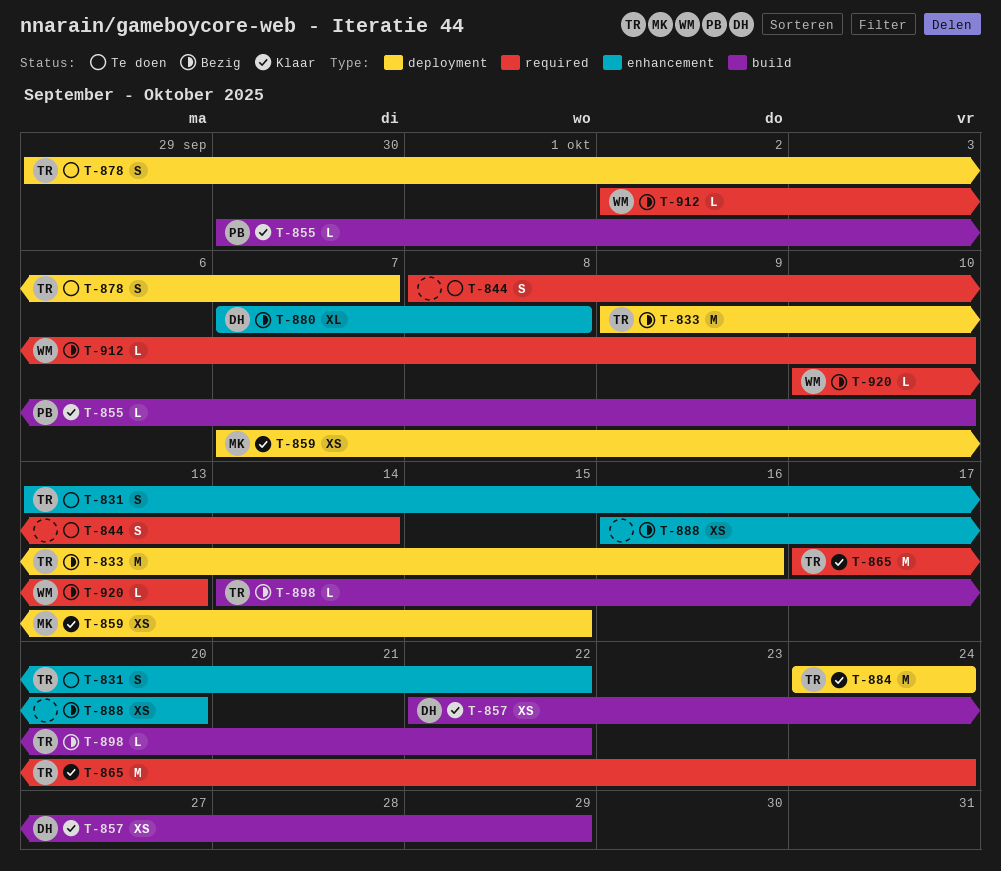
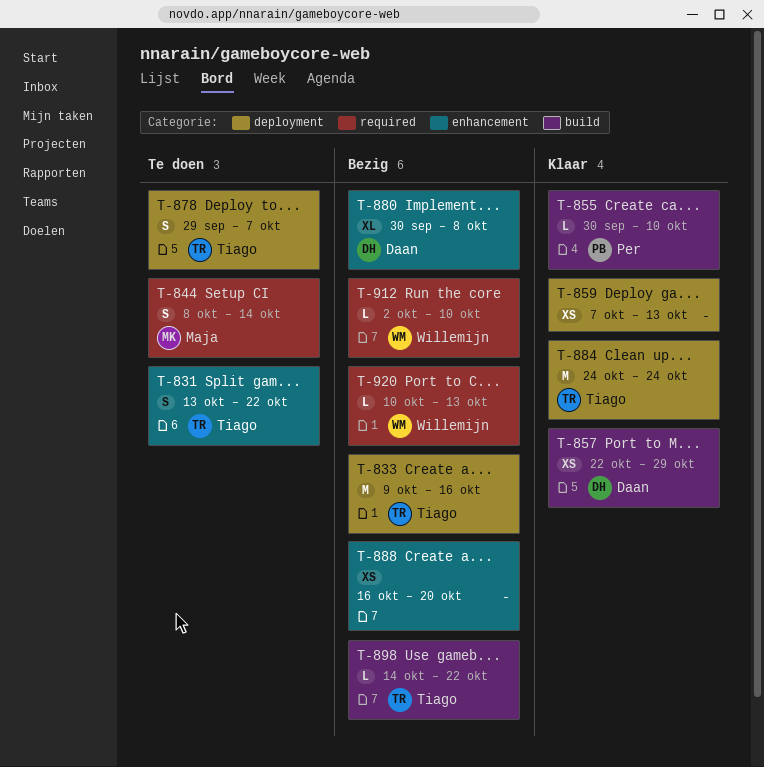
T-844, owner: none -> Maja
T-859, owner: Maja -> none
T-859, due: Oct 15 -> Oct 13
T-865: present -> none
T-880, start: Oct 7 -> Sep 30

